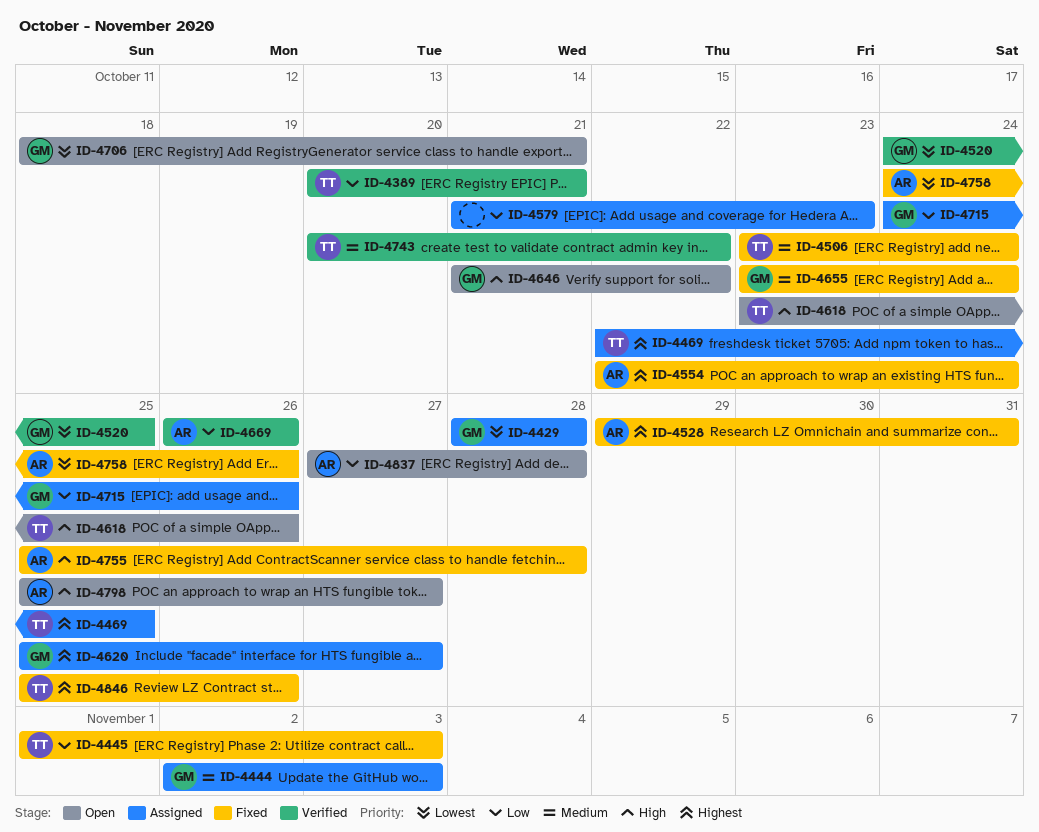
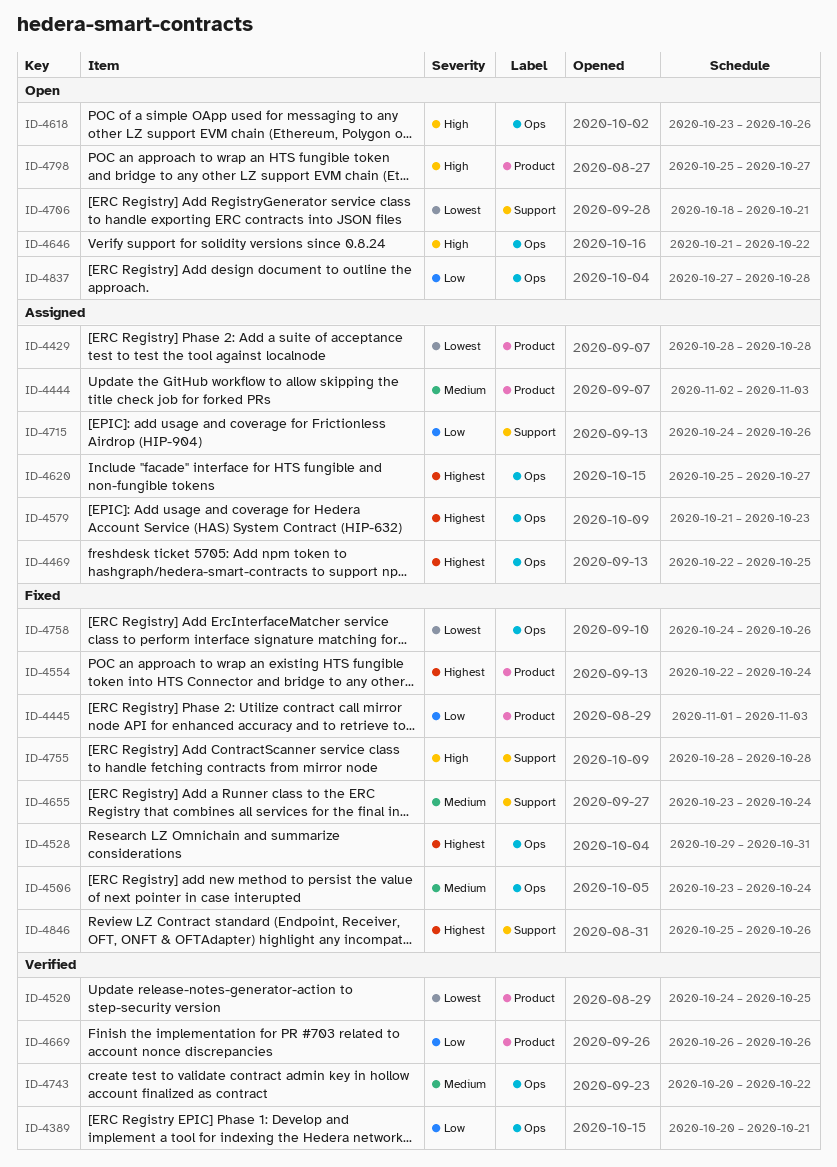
ID-4579, priority: Low -> Highest
ID-4755, start: Oct 25 -> Oct 28

